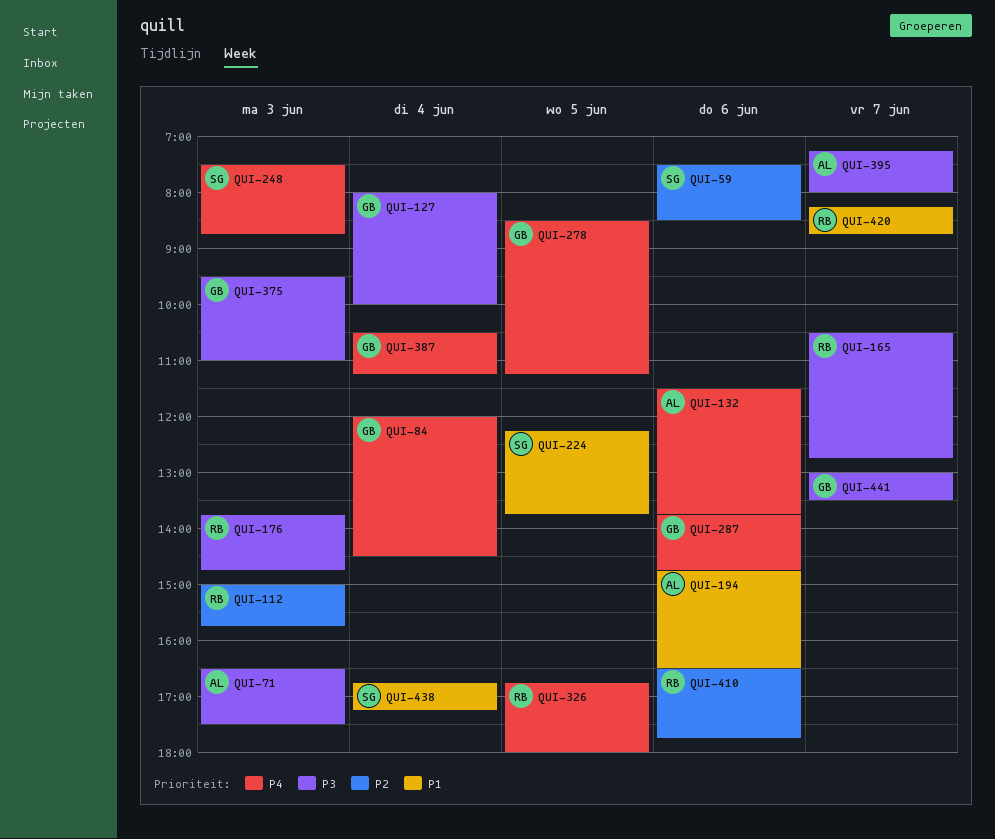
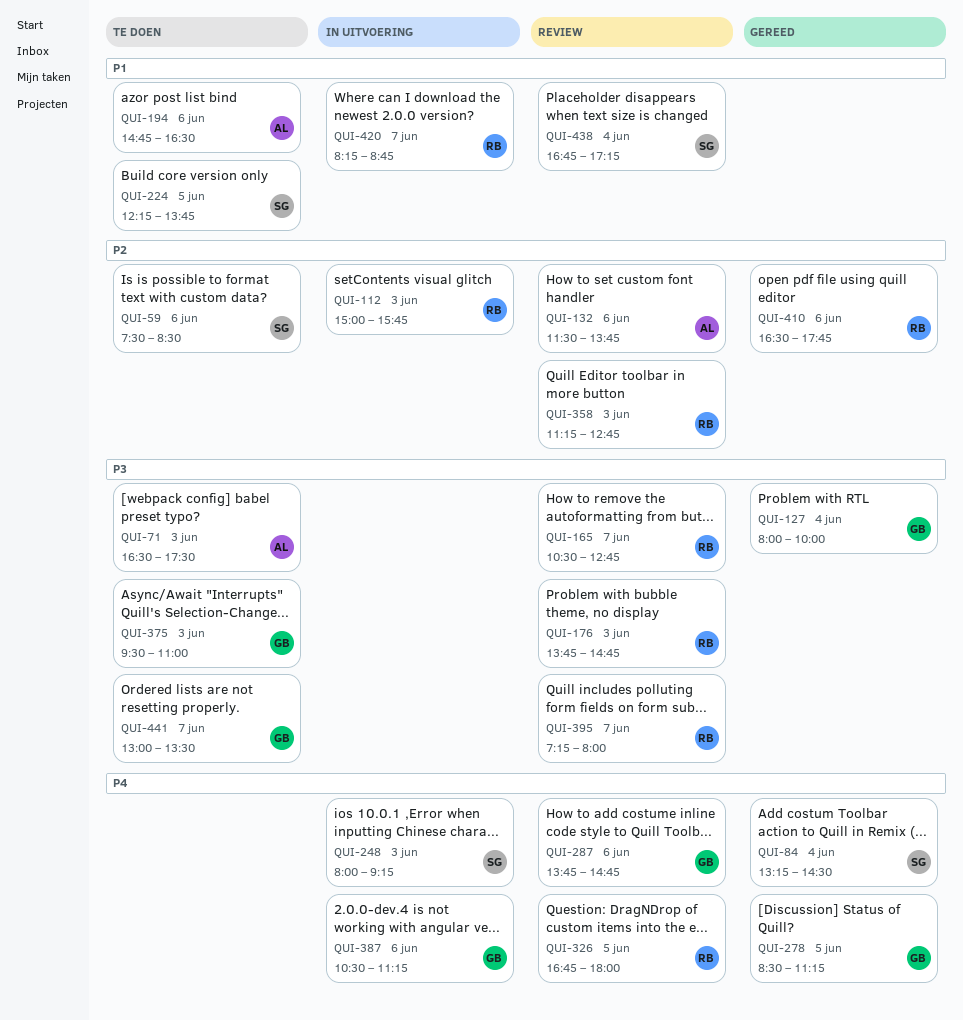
QUI-84, owner: GB -> SG
QUI-84, begins: 12:00 -> 13:15
QUI-132, priority: P4 -> P2
QUI-248, begins: 07:30 -> 08:00
QUI-248, ends: 08:45 -> 09:15
QUI-358: none -> present
QUI-387, day: Jun 4 -> Jun 6
QUI-395, owner: AL -> RB

